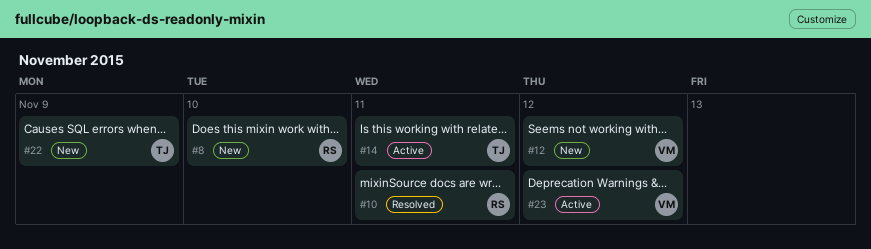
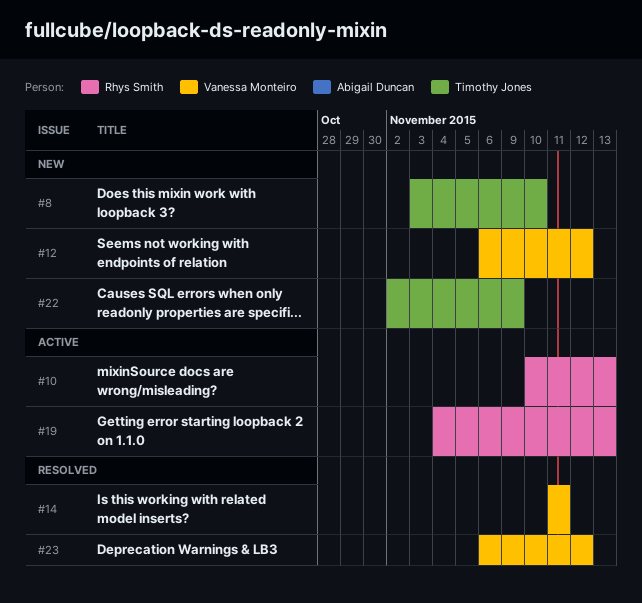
#8, owner: Rhys Smith -> Timothy Jones
#10, status: Resolved -> Active
#10, due: Nov 11 -> Nov 13
#14, status: Active -> Resolved
#14, owner: Timothy Jones -> Vanessa Monteiro
#19: none -> present
#23, status: Active -> Resolved

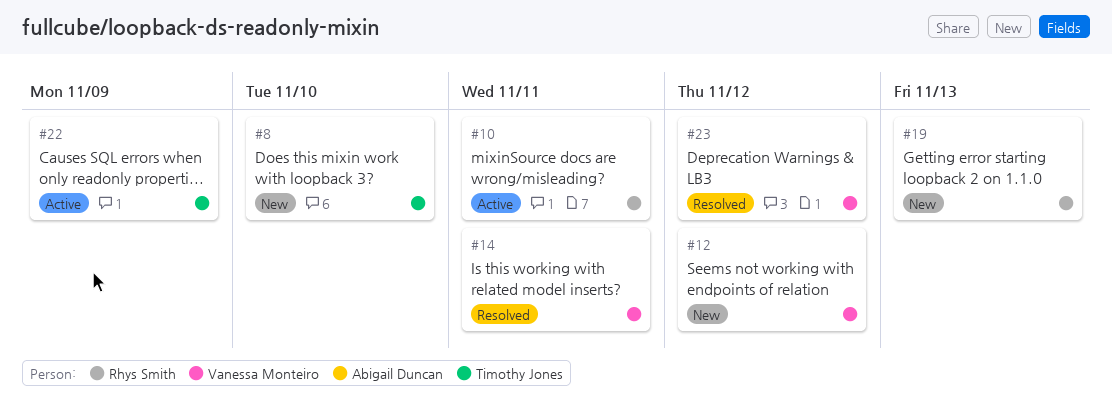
#10, due: Nov 13 -> Nov 11
#19, status: Active -> New
#22, status: New -> Active

